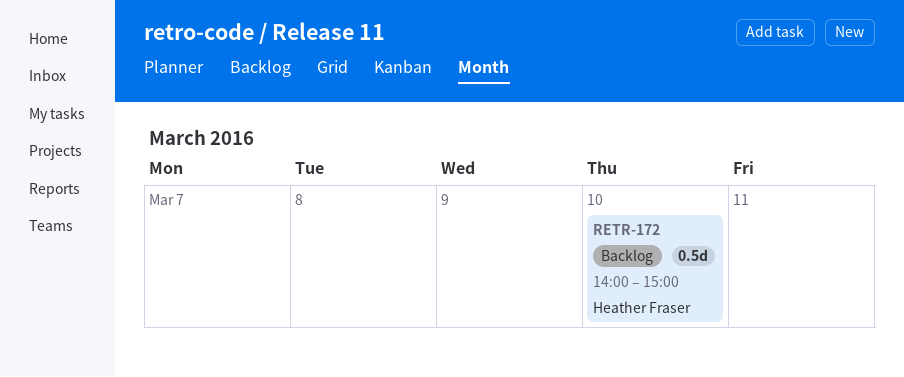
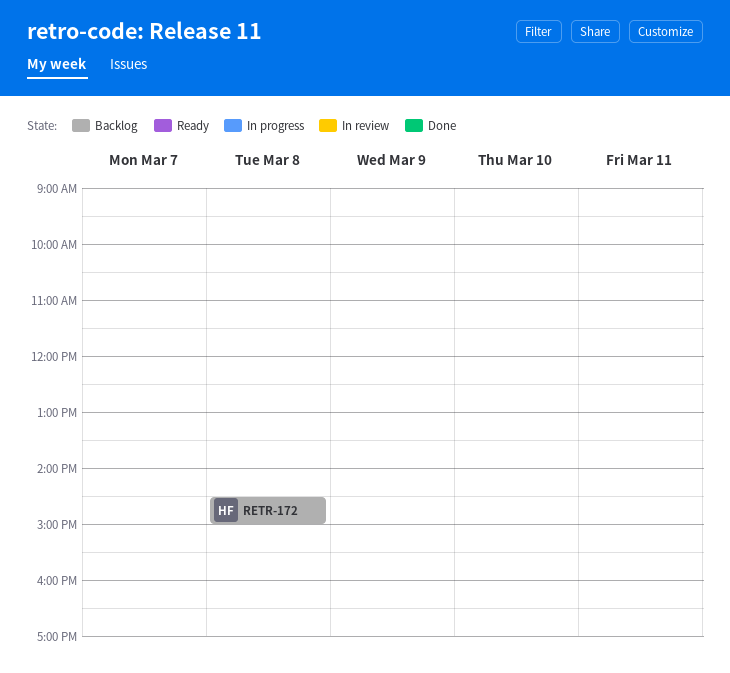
RETR-172, day: Mar 10 -> Mar 8
RETR-172, begins: 14:00 -> 14:30

